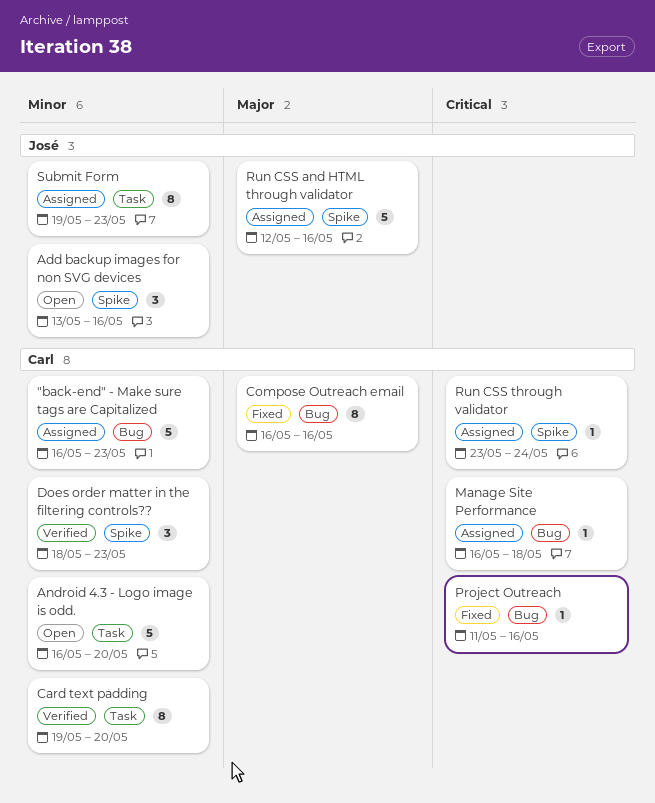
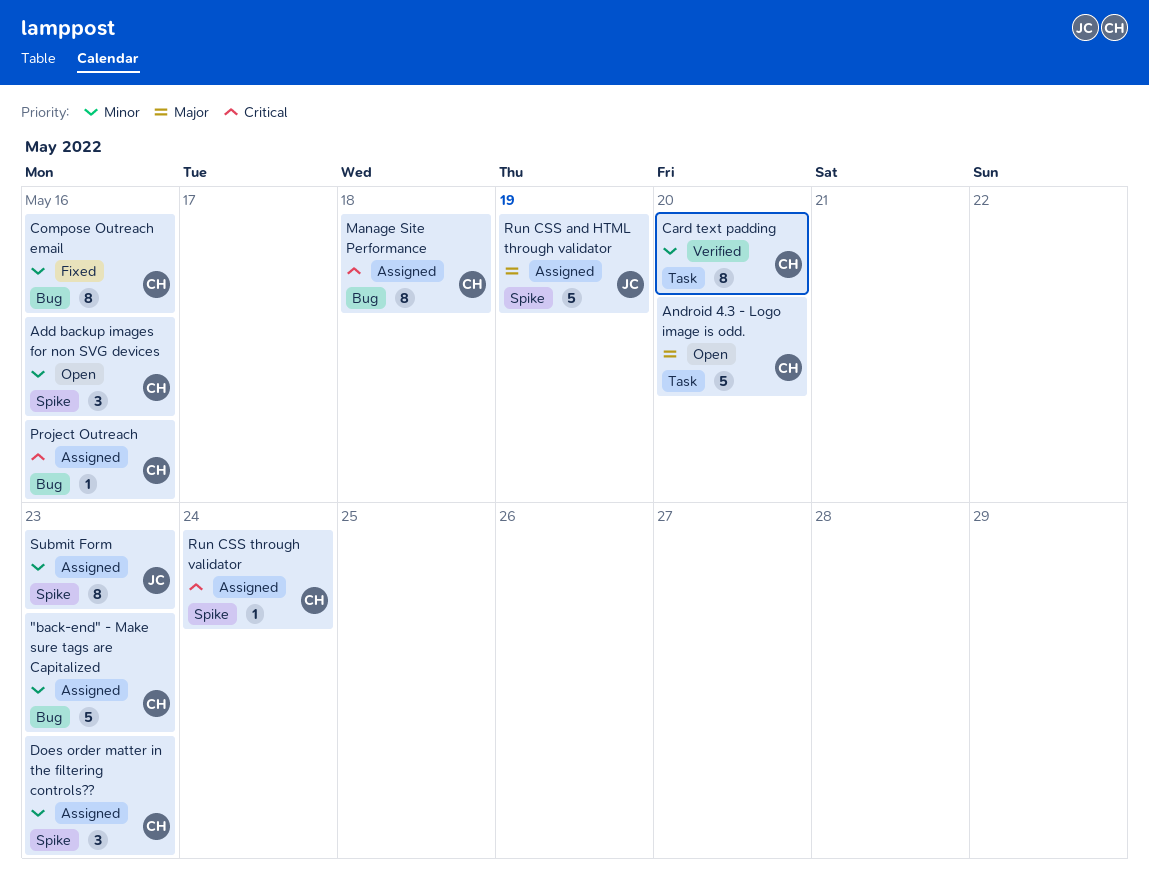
Add backup images for non SVG devices, owner: José -> Carl
Android 4.3 - Logo image is odd., priority: Minor -> Major
Compose Outreach email, priority: Major -> Minor
Does order matter in the filtering controls??, status: Verified -> Assigned
Manage Site Performance, estimate: 1 -> 8
Project Outreach, status: Fixed -> Assigned
Run CSS and HTML through validator, due: May 16 -> May 19
Submit Form, label: Task -> Spike

